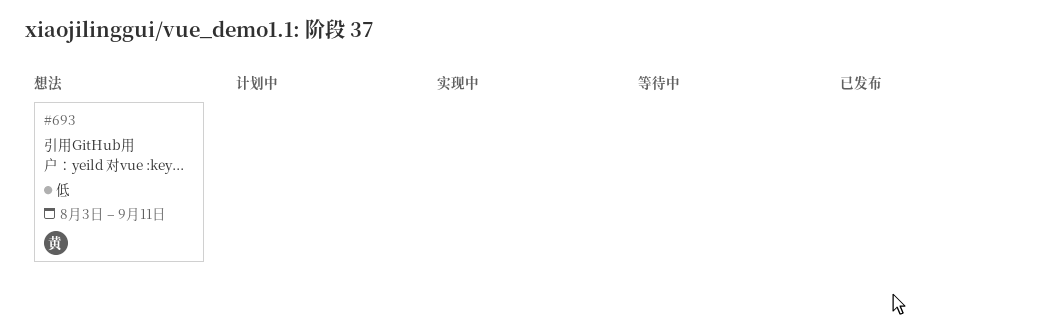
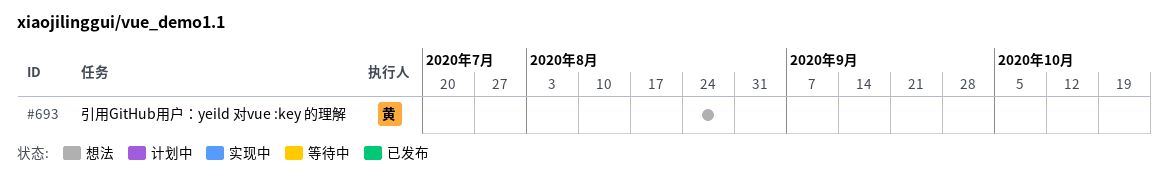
#693, start: Aug 3 -> Aug 24
#693, due: Sep 11 -> Aug 28

